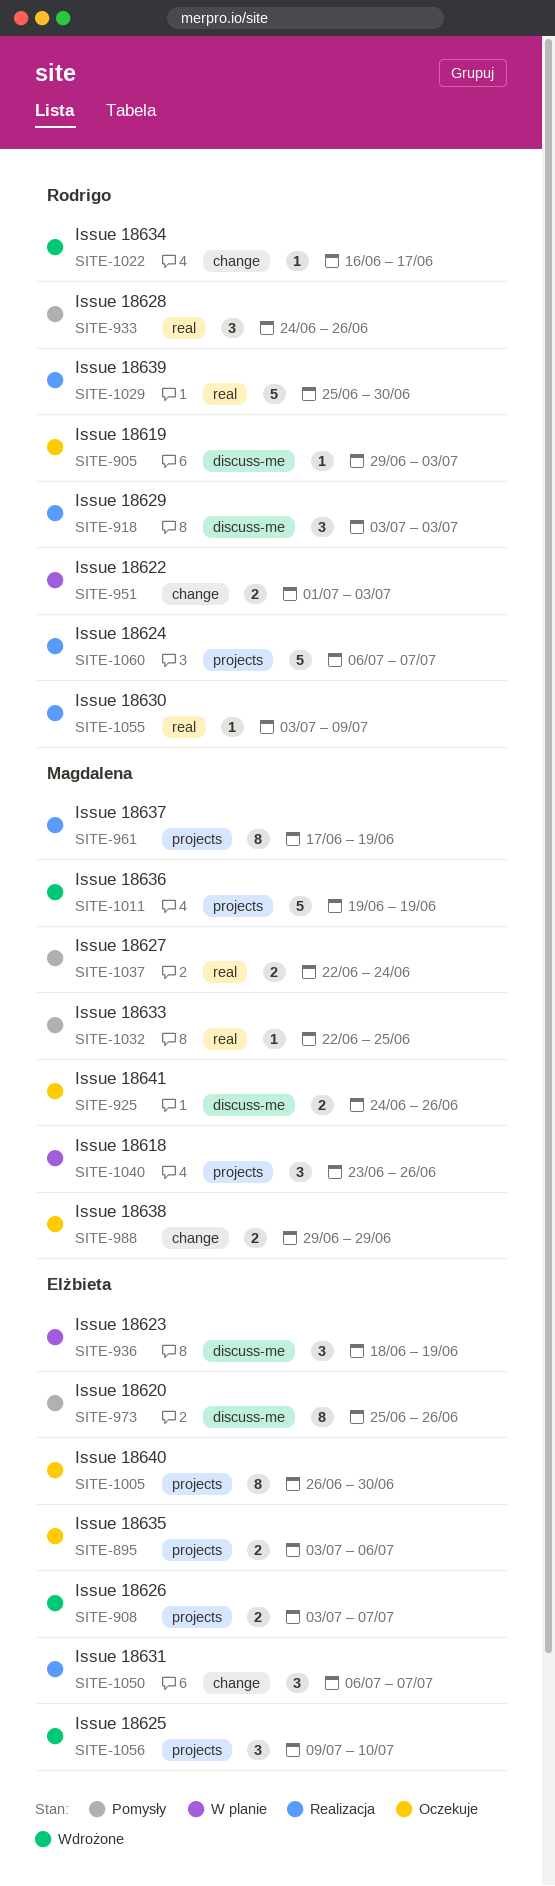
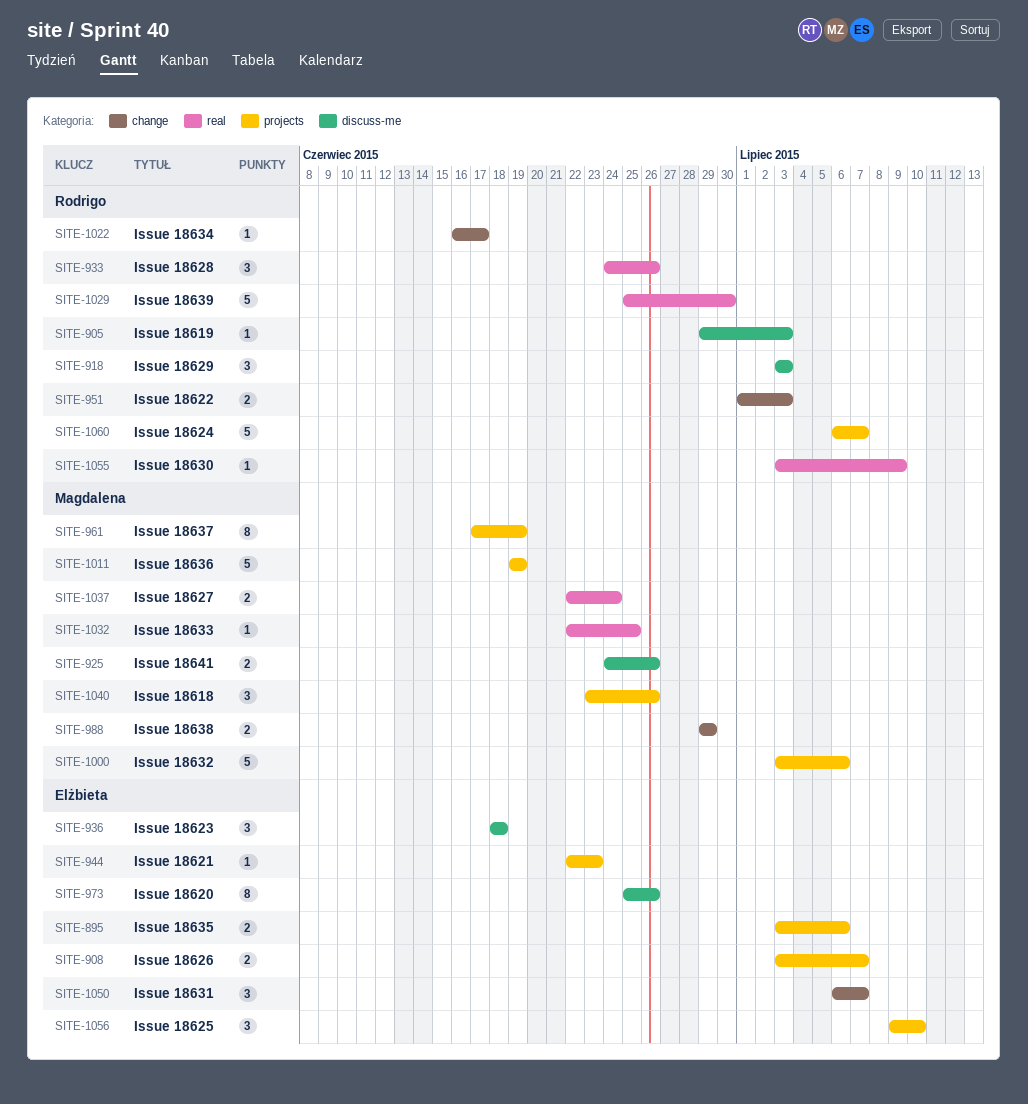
SITE-936, due: Jun 19 -> Jun 18
SITE-944: none -> present
SITE-1000: none -> present
SITE-1005: present -> none

